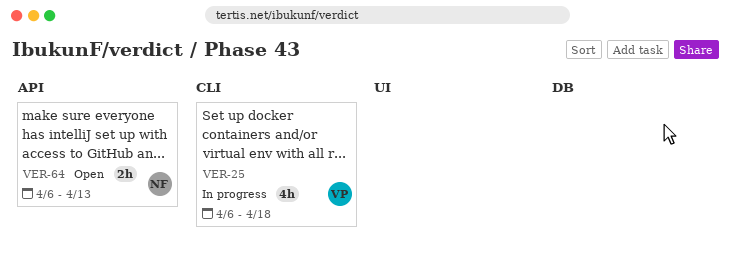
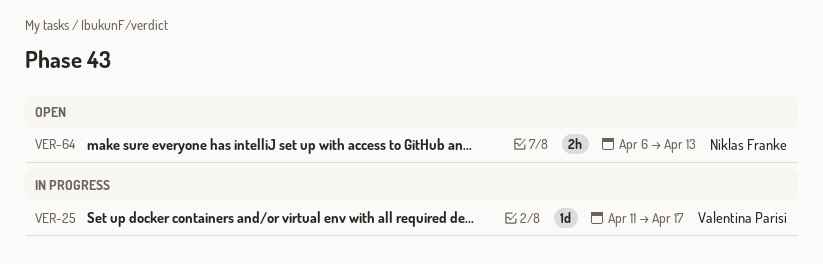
VER-25, estimate: 4h -> 1d
VER-25, start: Apr 6 -> Apr 11
VER-25, due: Apr 18 -> Apr 17

